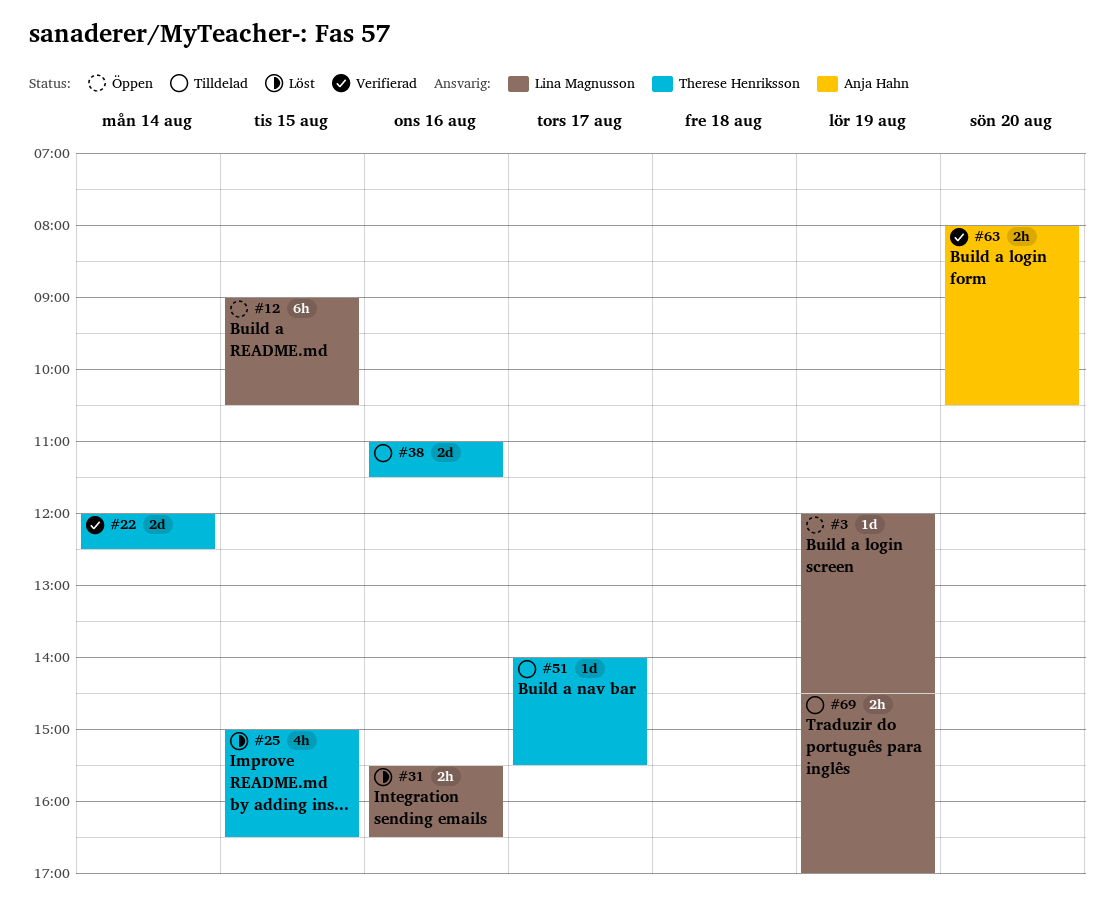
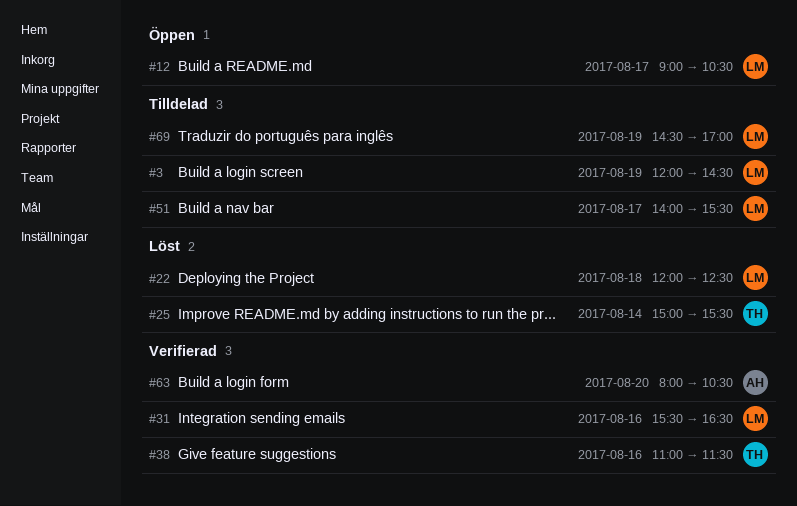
#3, status: Öppen -> Tilldelad
#12, day: Aug 15 -> Aug 17
#22, status: Verifierad -> Löst
#22, owner: Therese Henriksson -> Lina Magnusson
#22, day: Aug 14 -> Aug 18
#25, day: Aug 15 -> Aug 14
#25, ends: 16:30 -> 15:30
#31, status: Löst -> Verifierad
#38, status: Tilldelad -> Verifierad
#51, owner: Therese Henriksson -> Lina Magnusson

